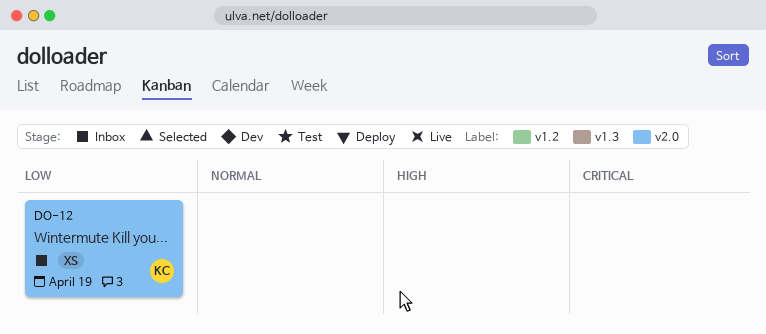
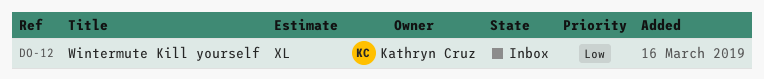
DO-12, estimate: XS -> XL

